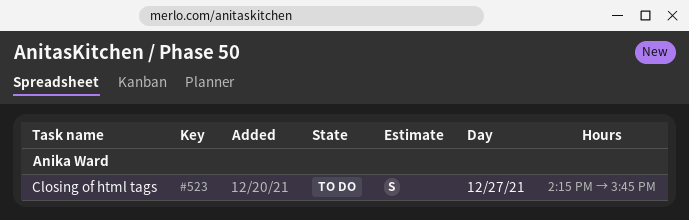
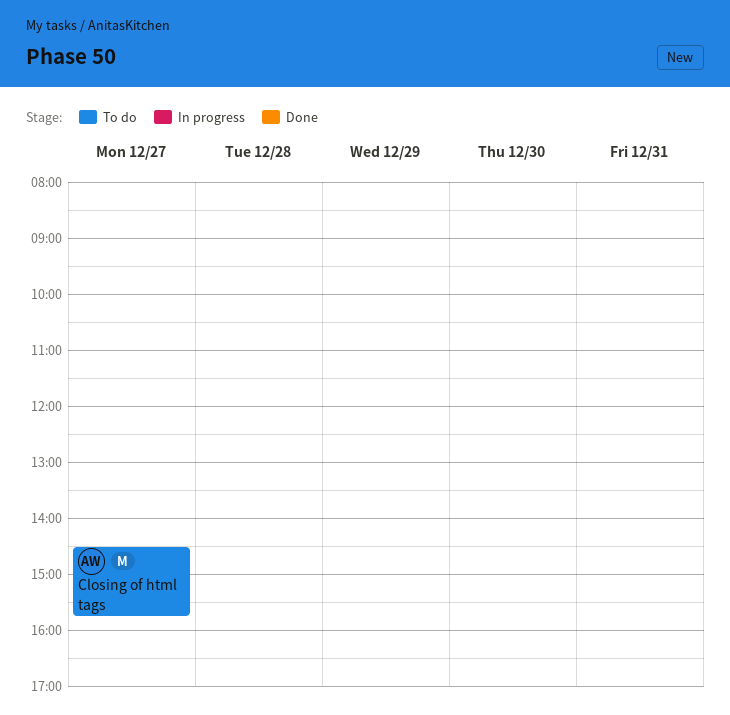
Closing of html tags, estimate: S -> M
Closing of html tags, begins: 14:15 -> 14:30

